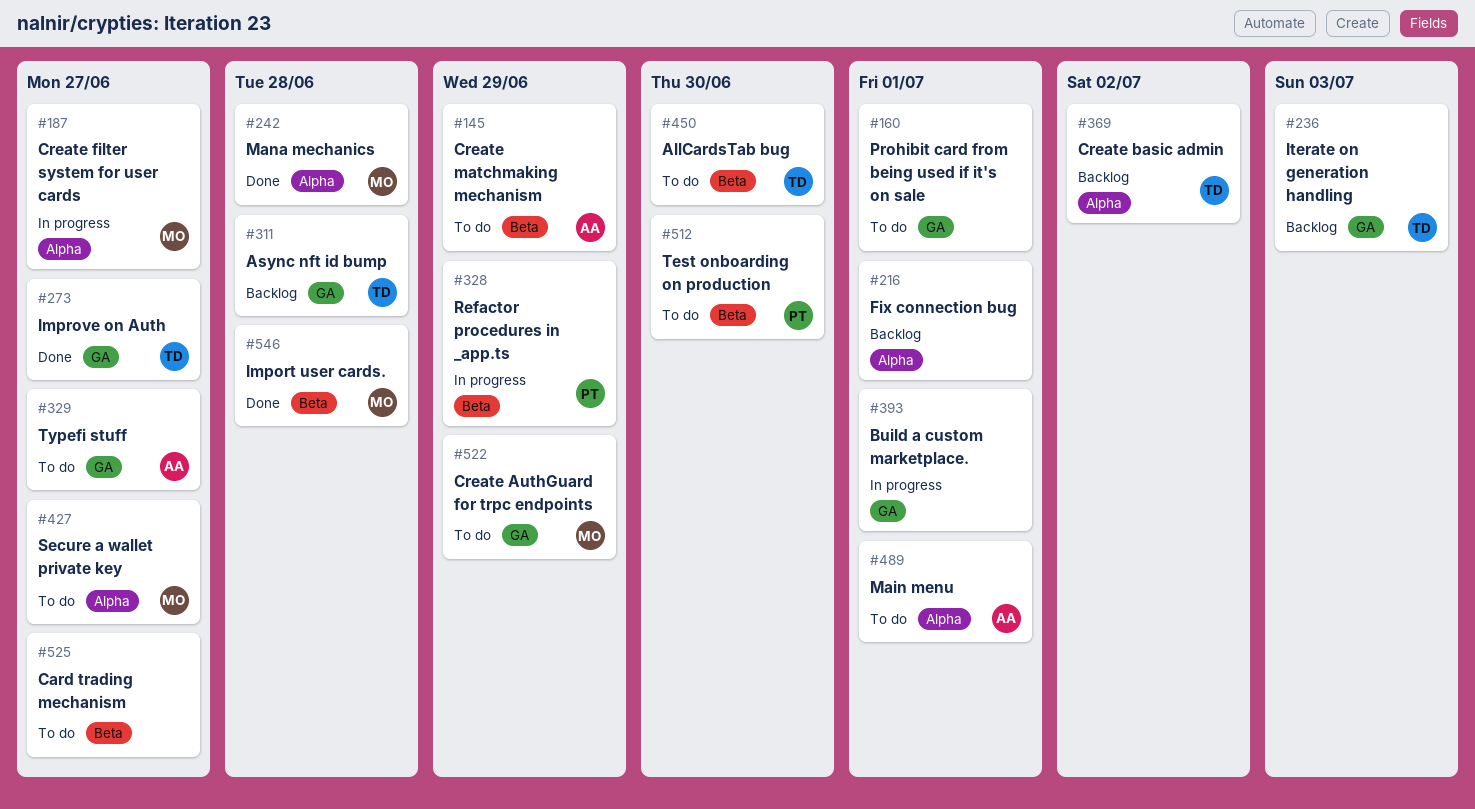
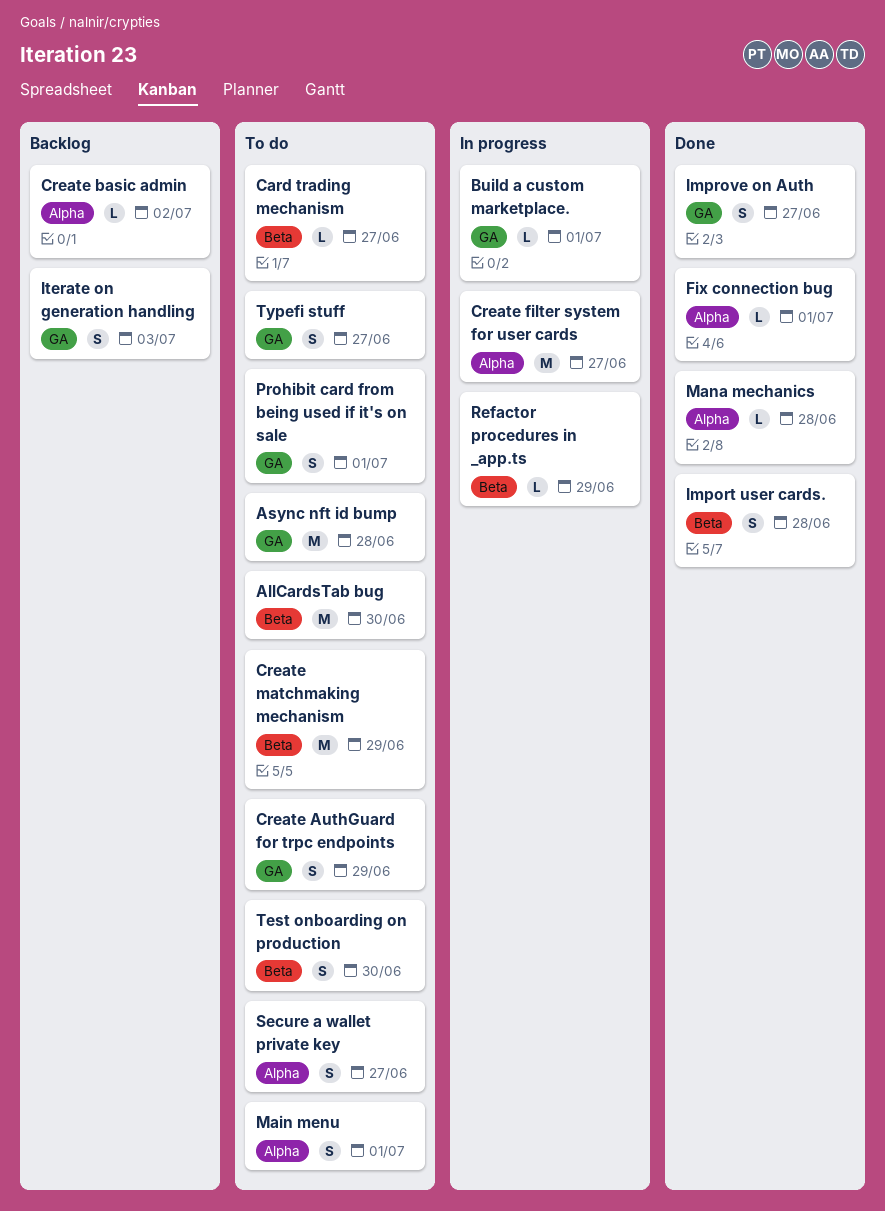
Async nft id bump, status: Backlog -> To do
Fix connection bug, status: Backlog -> Done

